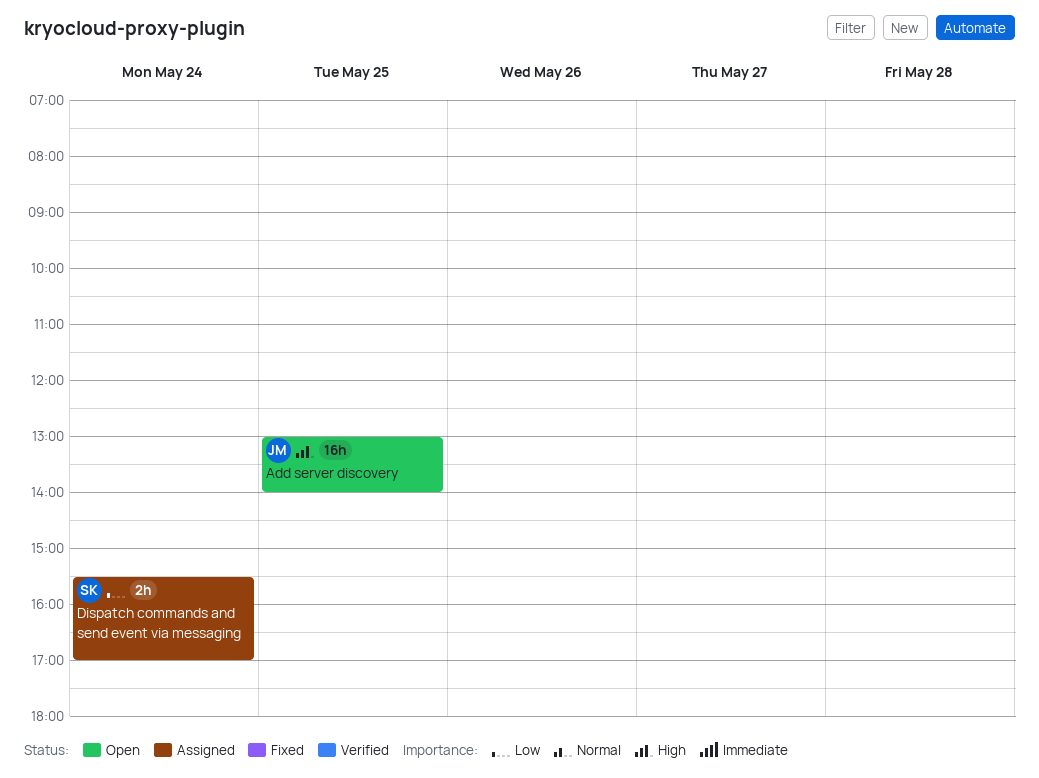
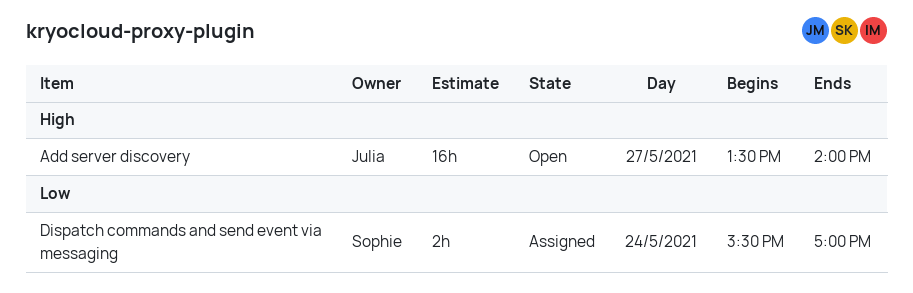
Add server discovery, day: May 25 -> May 27
Add server discovery, begins: 13:00 -> 13:30

